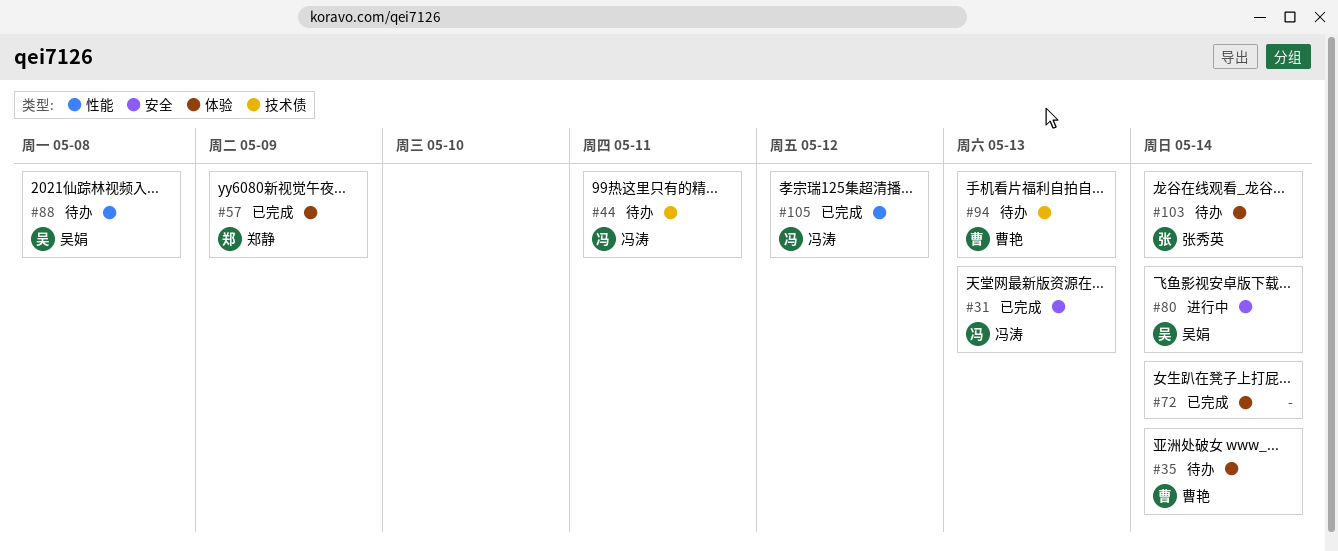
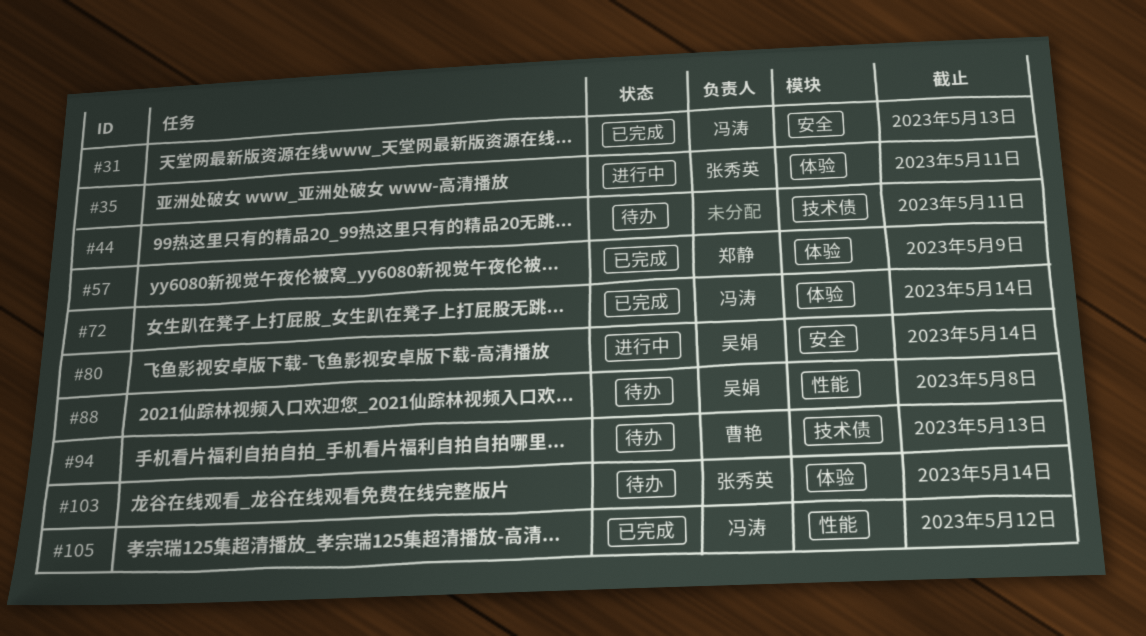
#35, status: 待办 -> 进行中
#35, owner: 曹艳 -> 张秀英
#35, due: May 14 -> May 11
#44, owner: 冯涛 -> none
#72, owner: none -> 冯涛

